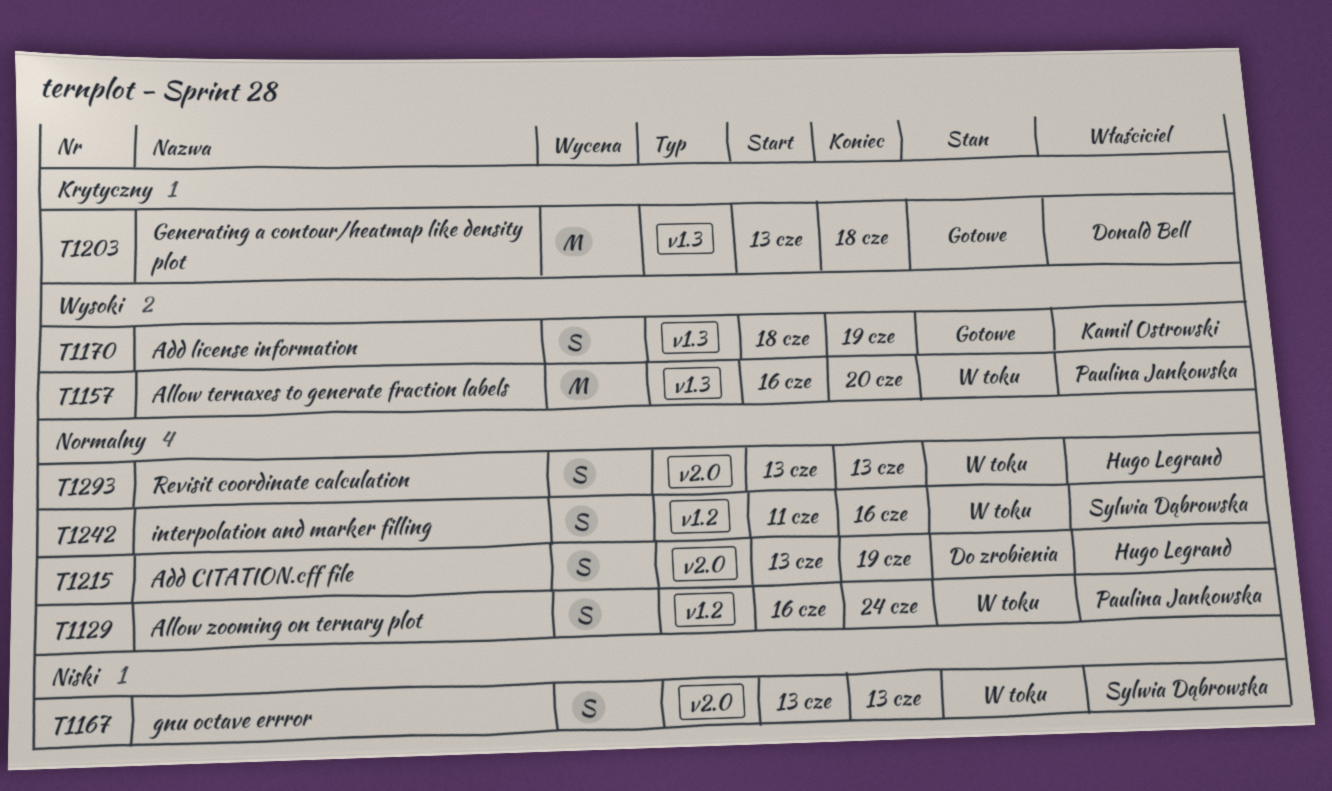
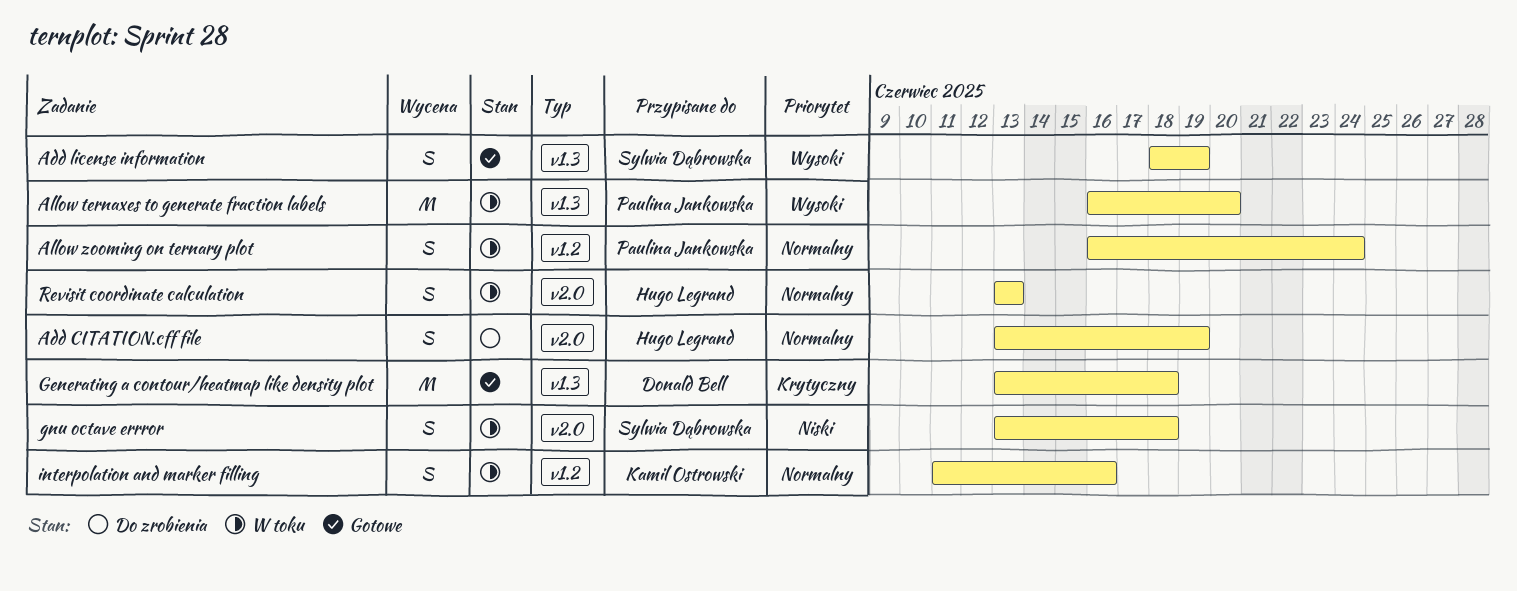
Add license information, owner: Kamil Ostrowski -> Sylwia Dąbrowska
gnu octave errror, due: Jun 13 -> Jun 18
interpolation and marker filling, owner: Sylwia Dąbrowska -> Kamil Ostrowski

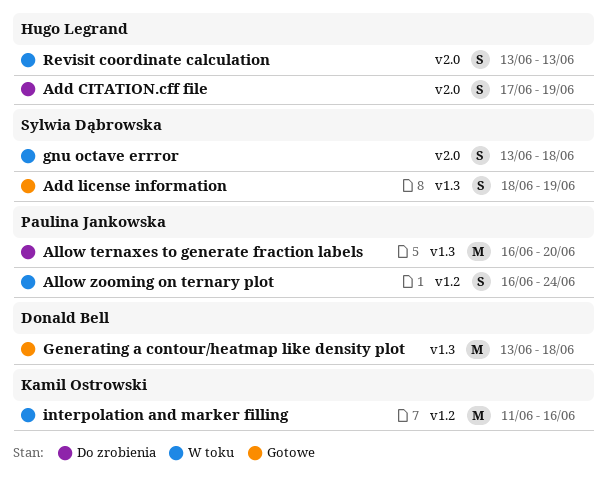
Add CITATION.cff file, start: Jun 13 -> Jun 17
Allow ternaxes to generate fraction labels, status: W toku -> Do zrobienia
interpolation and marker filling, estimate: S -> M

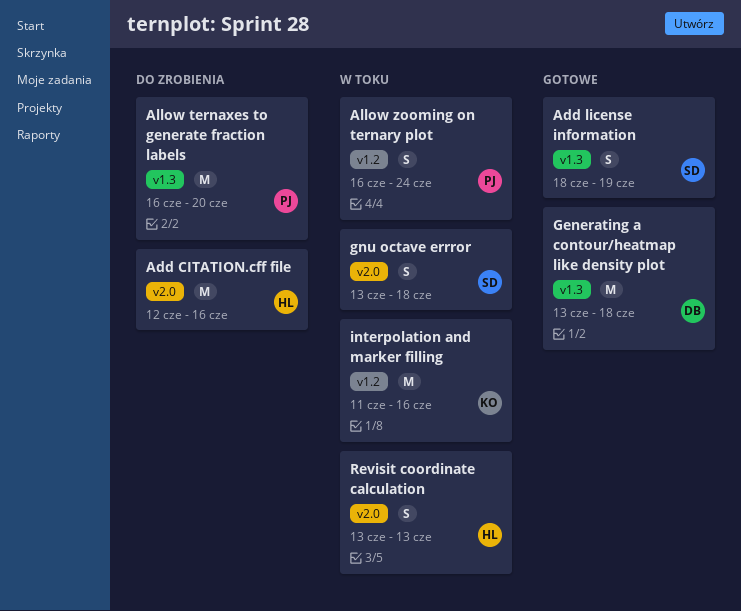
Add CITATION.cff file, estimate: S -> M
Add CITATION.cff file, start: Jun 17 -> Jun 12
Add CITATION.cff file, due: Jun 19 -> Jun 16

